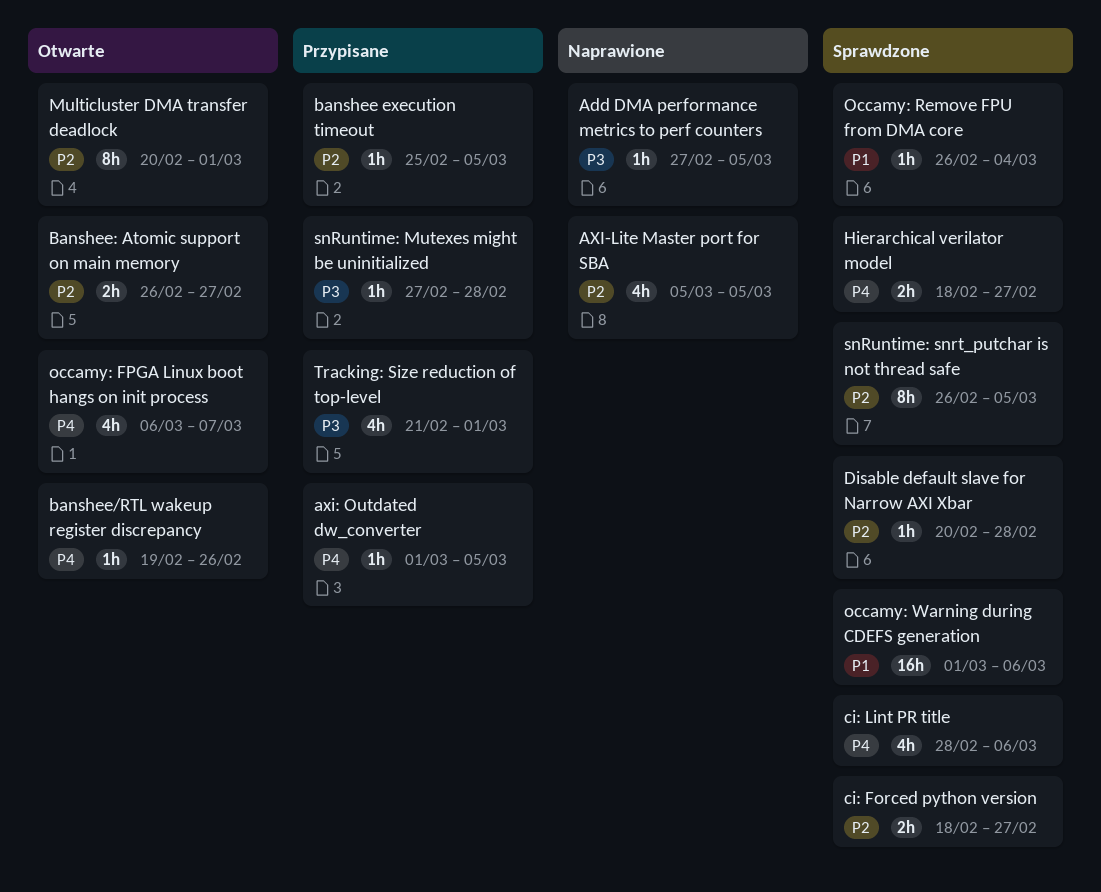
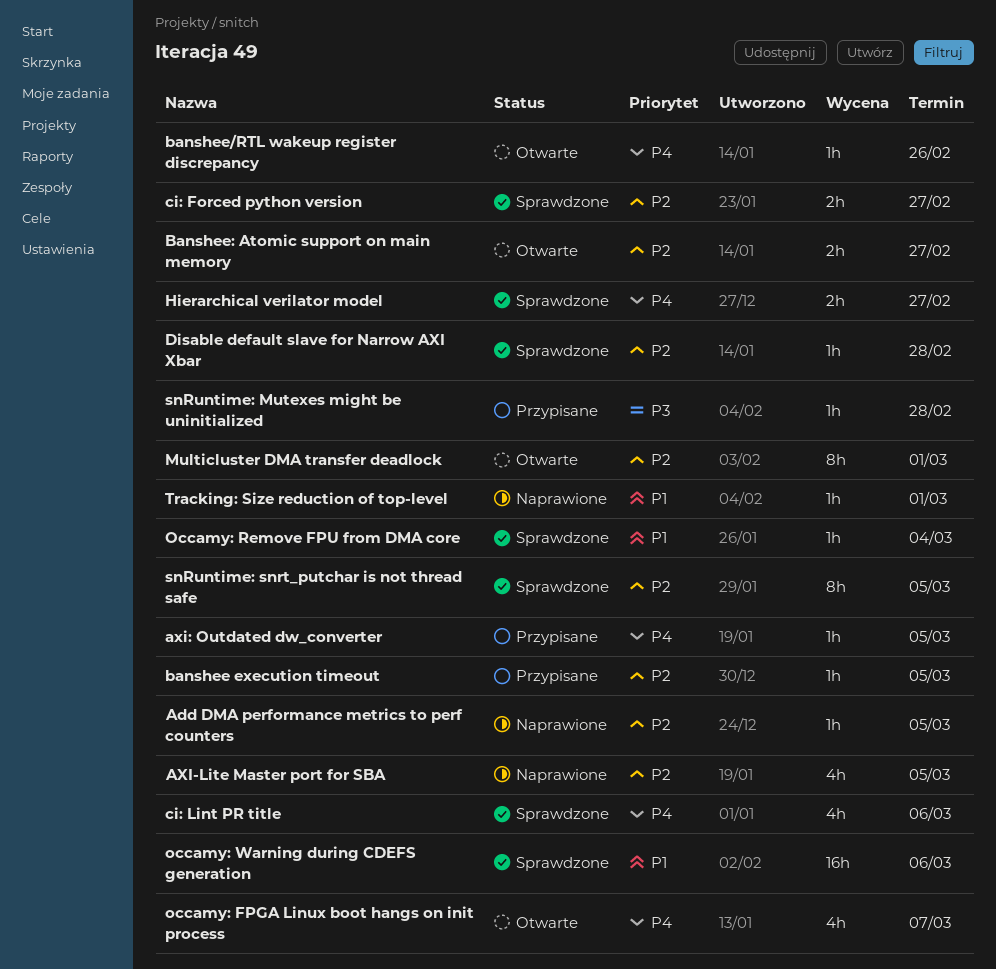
Add DMA performance metrics to perf counters, priority: P3 -> P2
Tracking: Size reduction of top-level, status: Przypisane -> Naprawione
Tracking: Size reduction of top-level, priority: P3 -> P1
Tracking: Size reduction of top-level, estimate: 4h -> 1h

